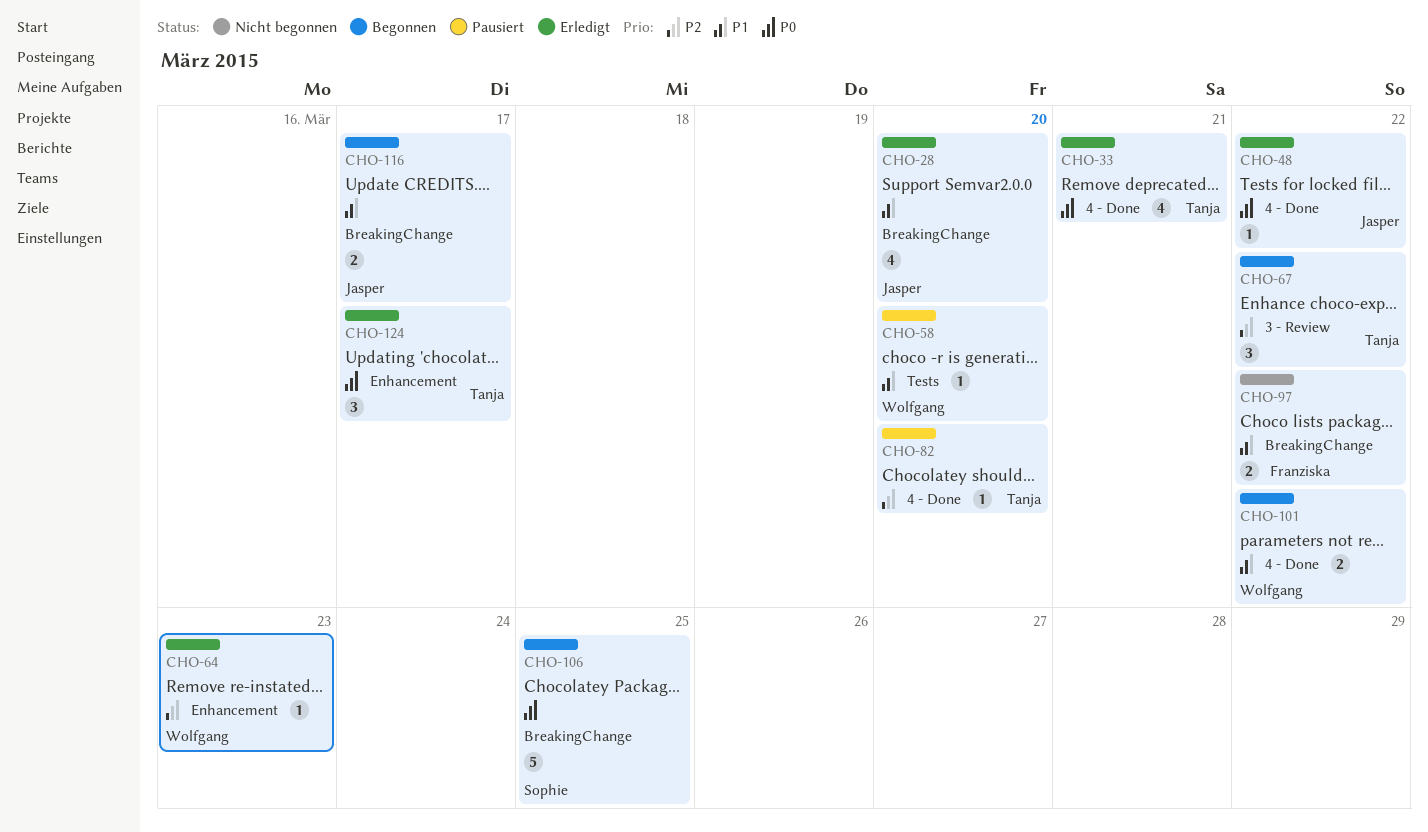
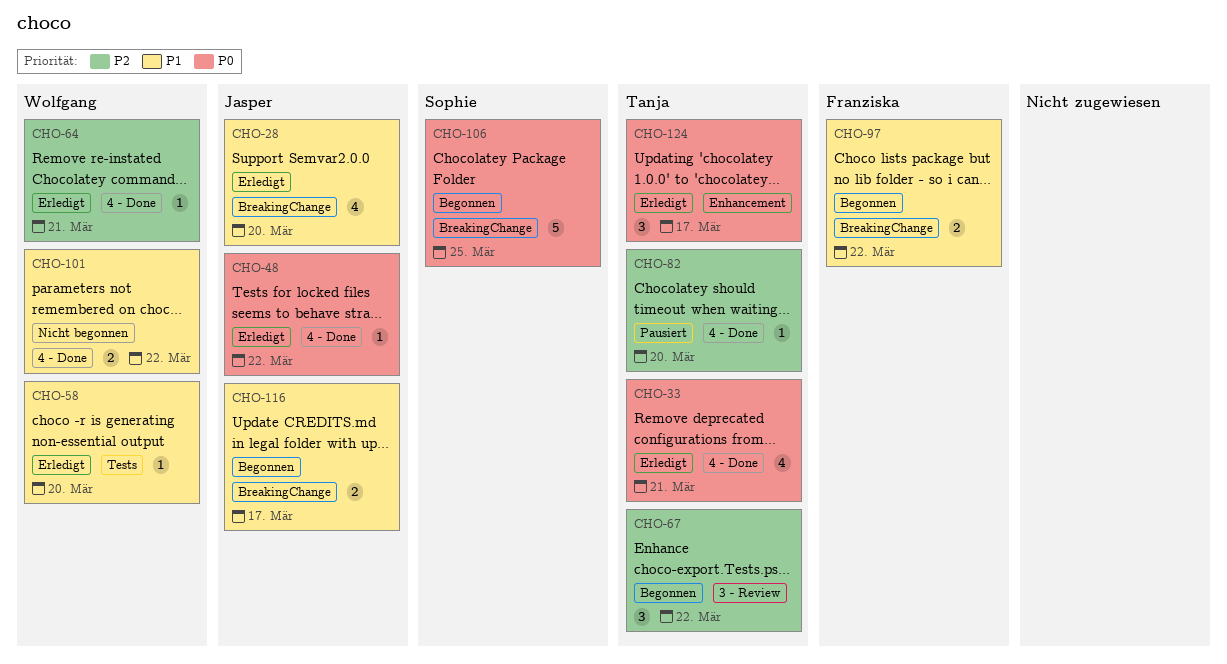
CHO-58, status: Pausiert -> Erledigt
CHO-64, label: Enhancement -> 4 - Done
CHO-64, due: Mar 23 -> Mar 21
CHO-97, status: Nicht begonnen -> Begonnen
CHO-101, status: Begonnen -> Nicht begonnen

